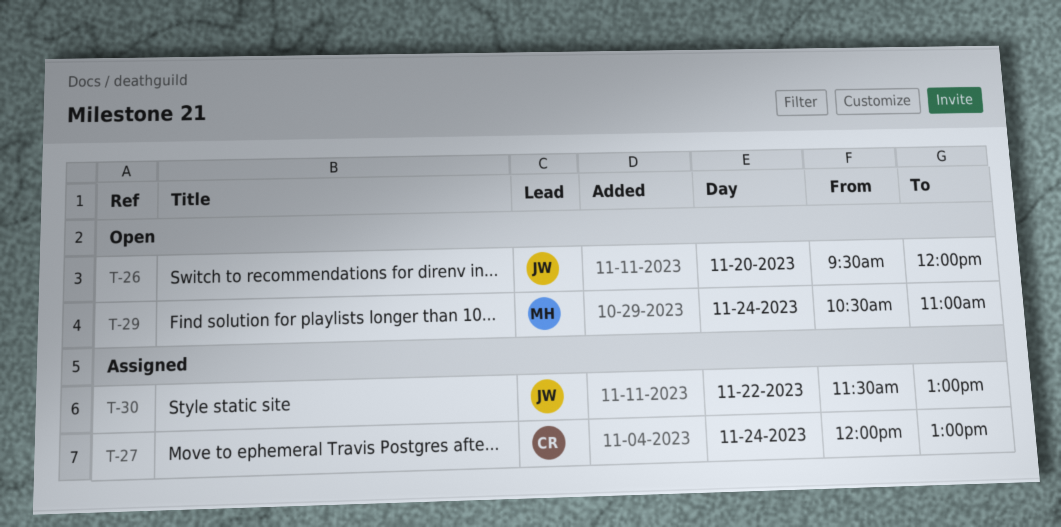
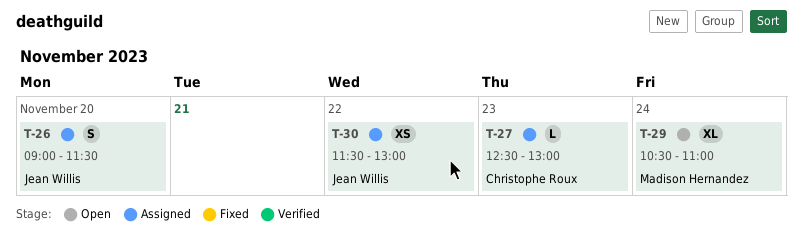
T-26, status: Open -> Assigned
T-26, begins: 09:30 -> 09:00
T-26, ends: 12:00 -> 11:30
T-27, day: Nov 24 -> Nov 23
T-27, begins: 12:00 -> 12:30

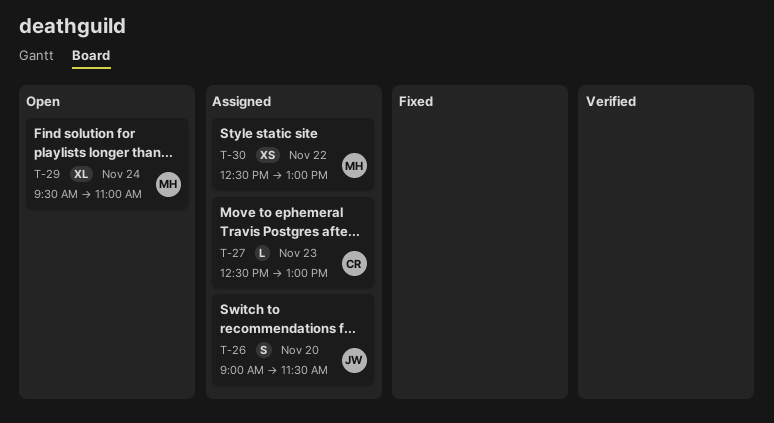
T-29, begins: 10:30 -> 09:30
T-30, owner: Jean Willis -> Madison Hernandez
T-30, begins: 11:30 -> 12:30

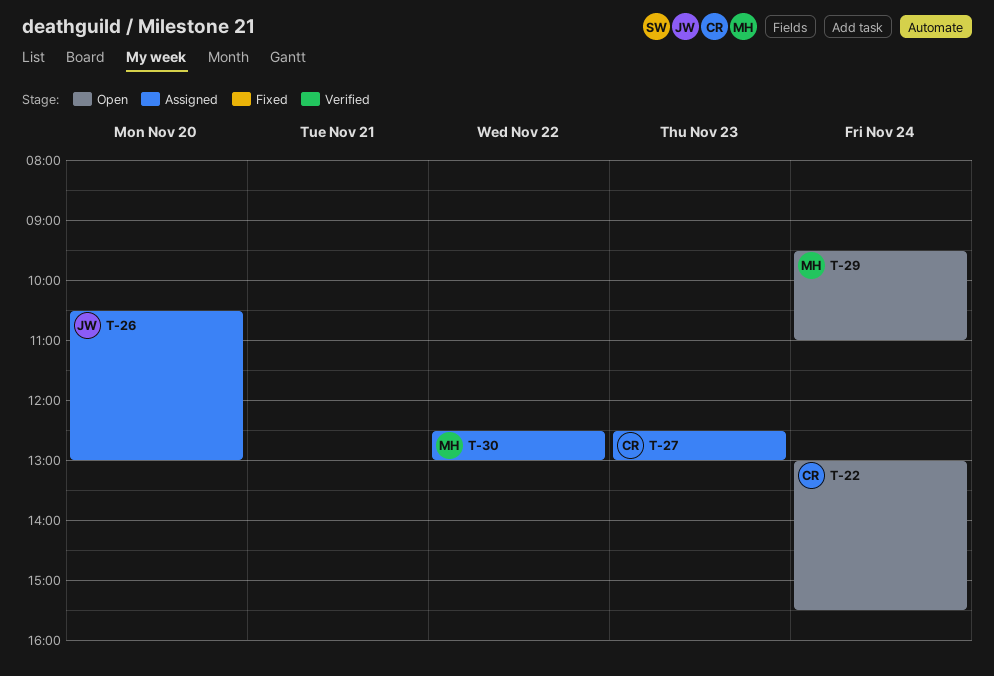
T-22: none -> present
T-26, begins: 09:00 -> 10:30
T-26, ends: 11:30 -> 13:00

